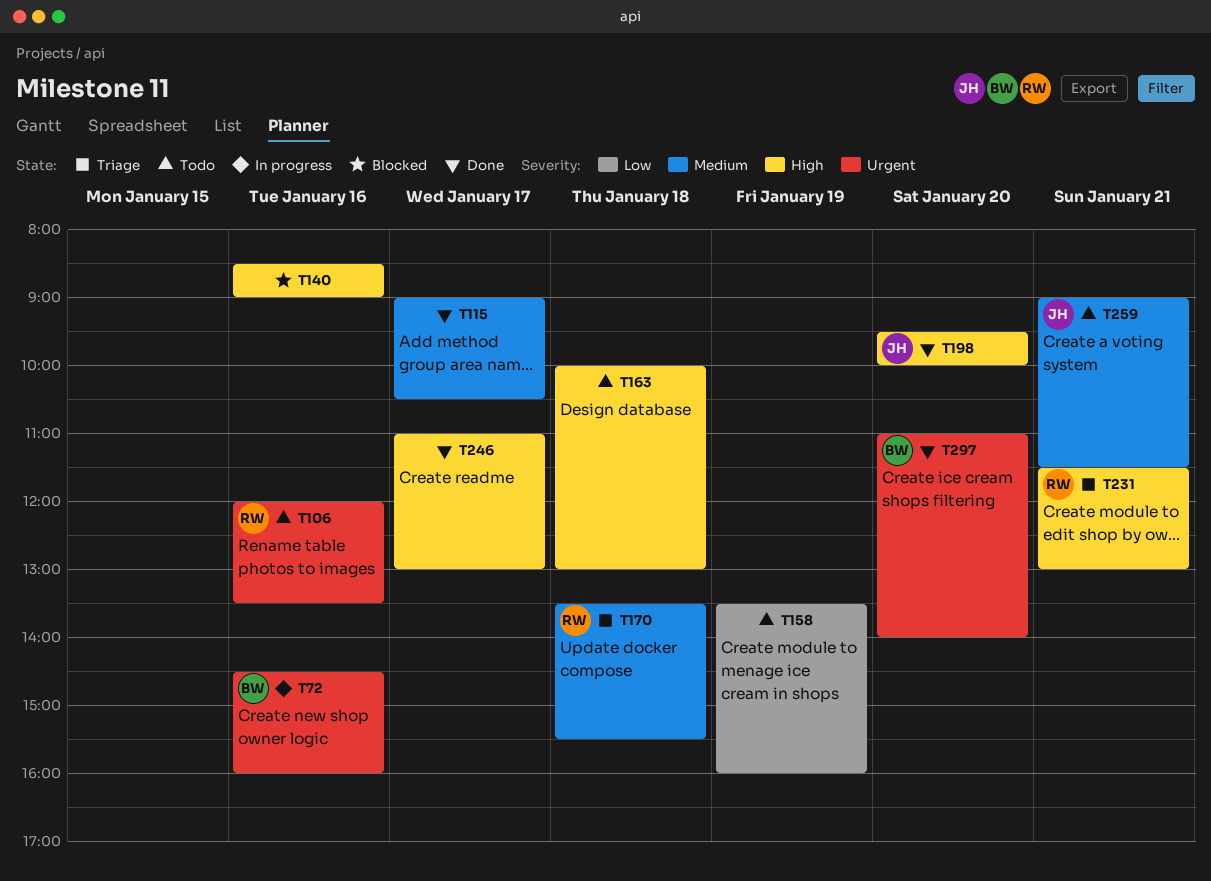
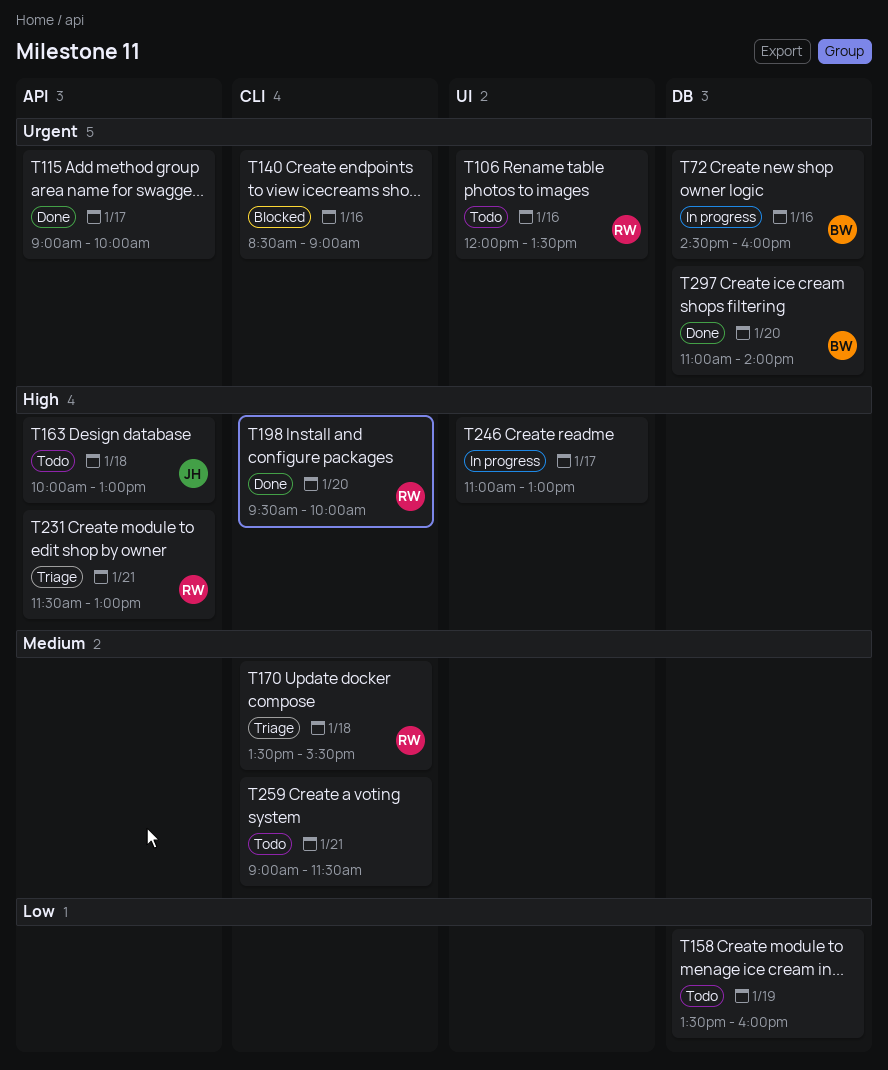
T115, priority: Medium -> Urgent
T115, ends: 10:30 -> 10:00
T140, priority: High -> Urgent
T163, owner: none -> JH
T198, owner: JH -> RW
T246, status: Done -> In progress
T259, owner: JH -> none

